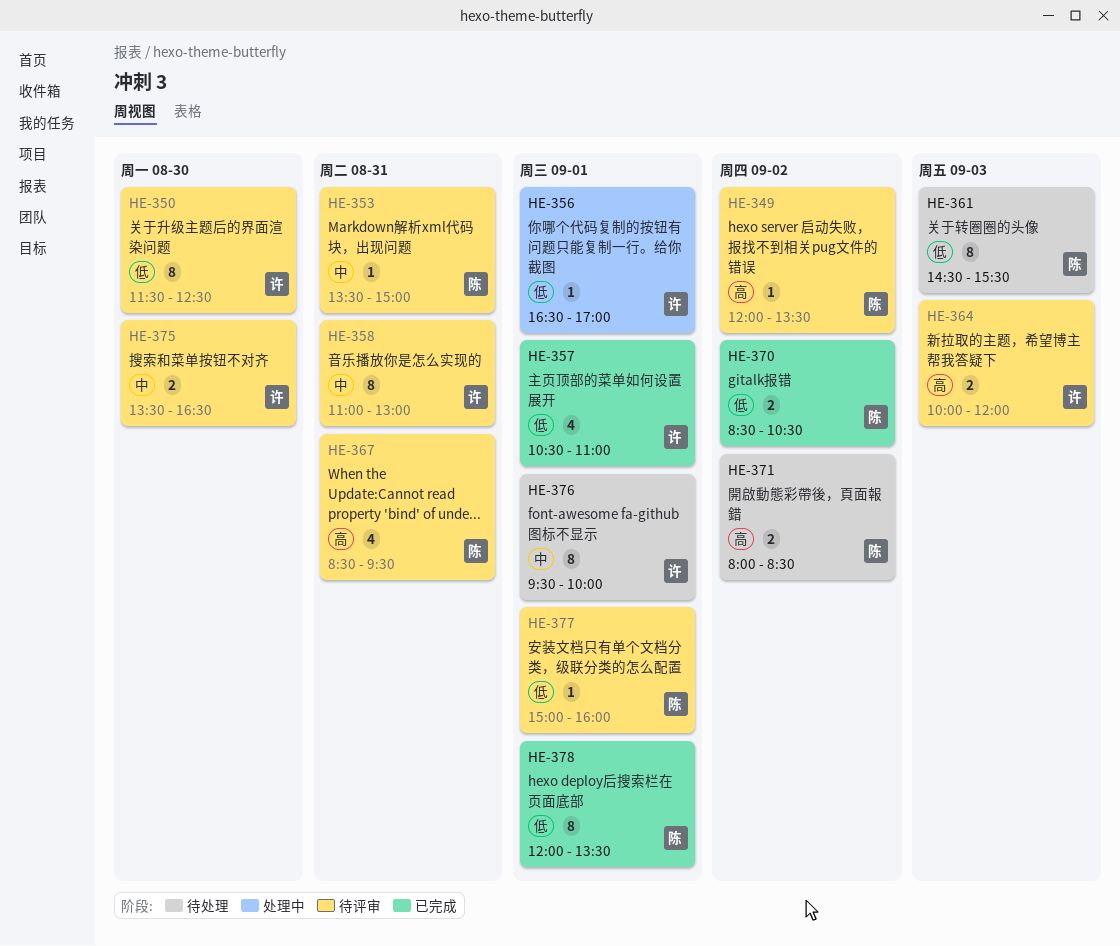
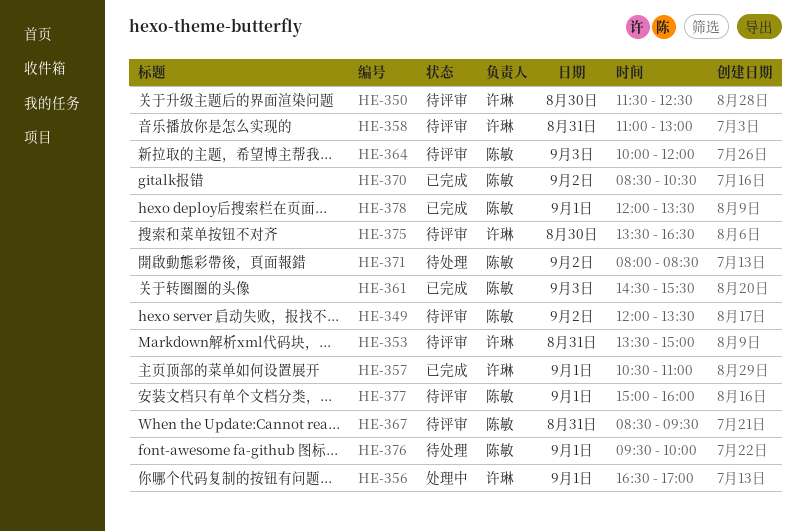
HE-353, owner: 陈敏 -> 许琳
HE-361, status: 待处理 -> 已完成
HE-364, owner: 许琳 -> 陈敏
HE-376, owner: 许琳 -> 陈敏

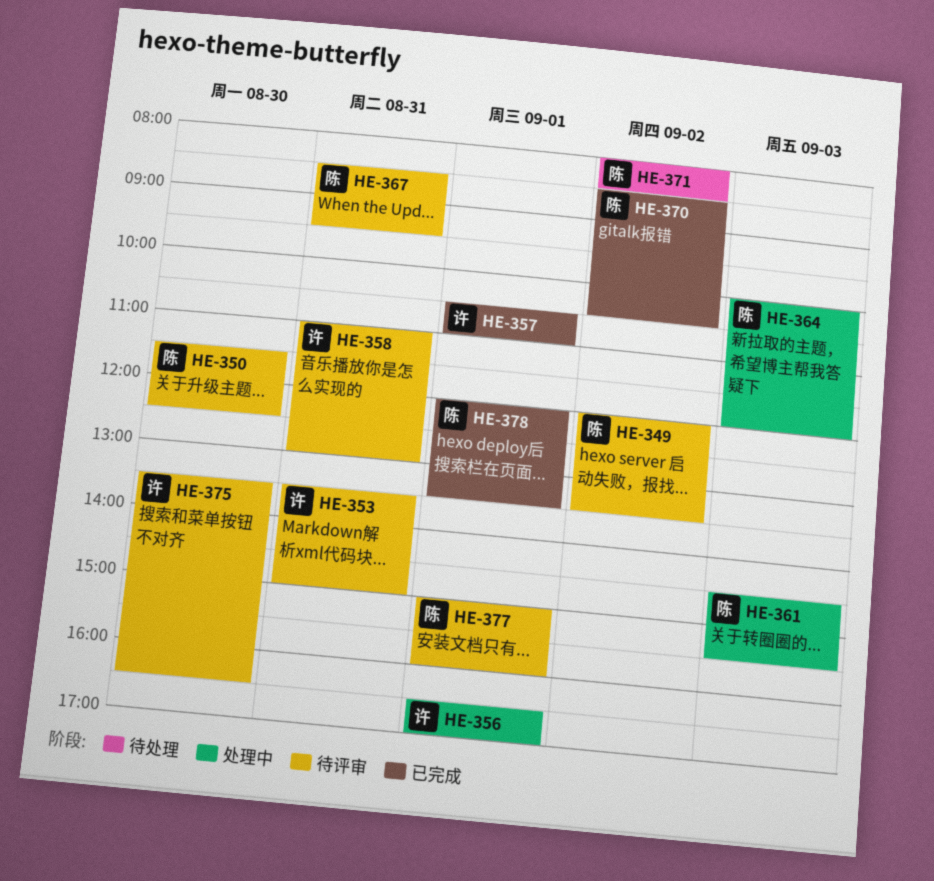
HE-350, owner: 许琳 -> 陈敏
HE-361, status: 已完成 -> 处理中
HE-364, status: 待评审 -> 处理中
HE-376: present -> none

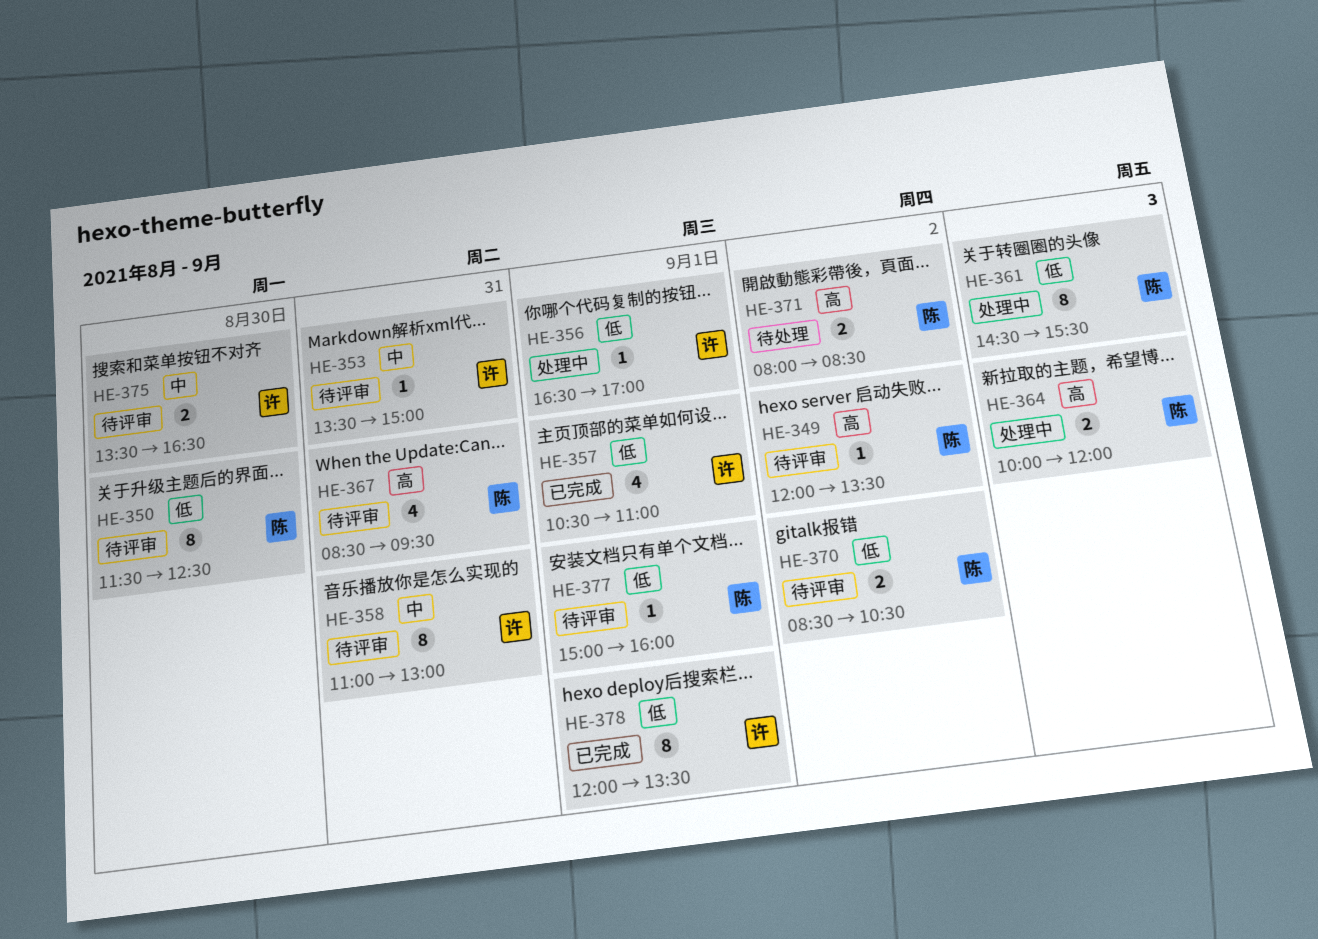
HE-370, status: 已完成 -> 待评审
HE-378, owner: 陈 -> 许

